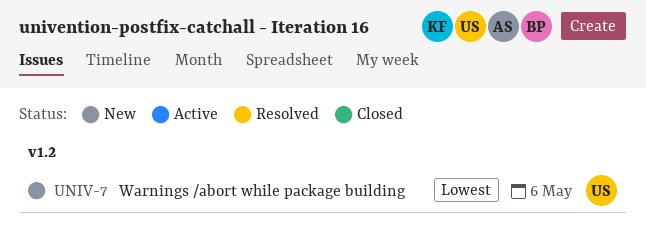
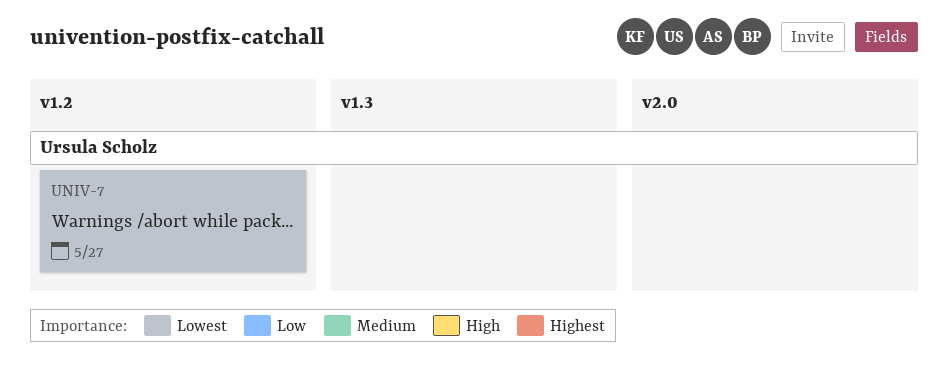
UNIV-7, due: May 6 -> May 27

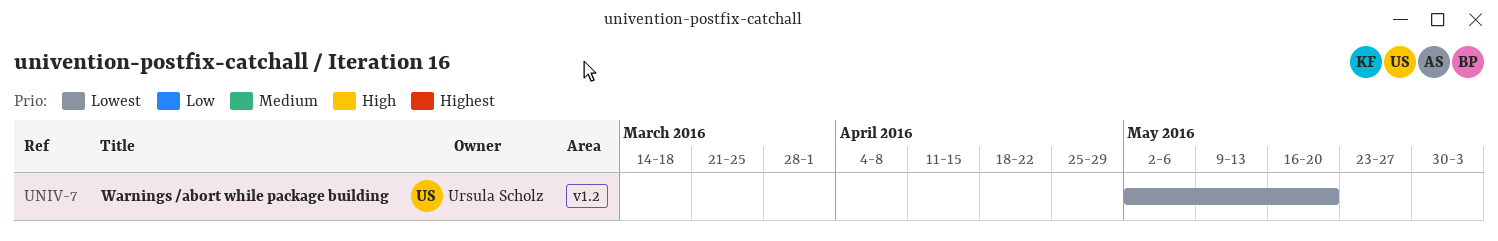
UNIV-7, due: May 27 -> May 20

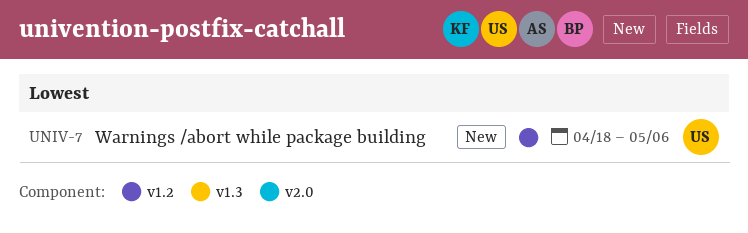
UNIV-7, start: May 2 -> Apr 18
UNIV-7, due: May 20 -> May 6

